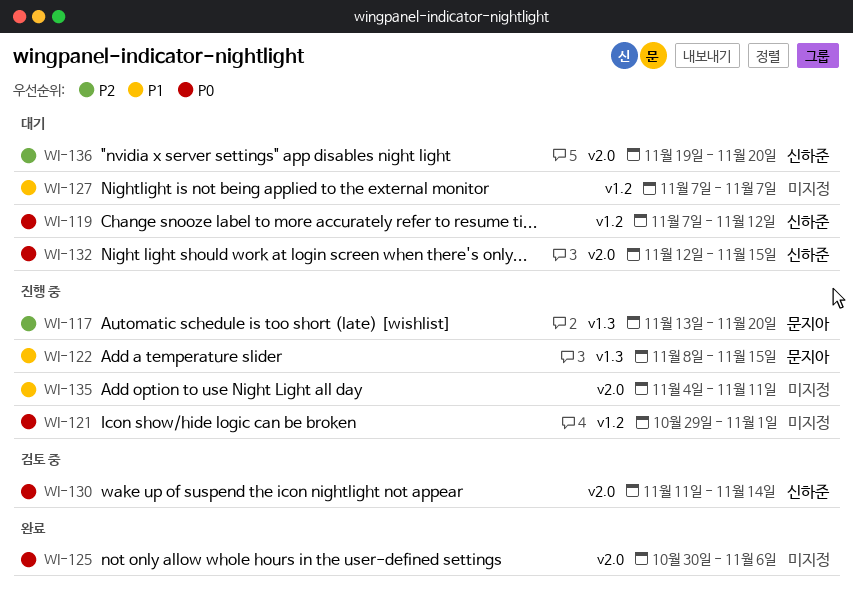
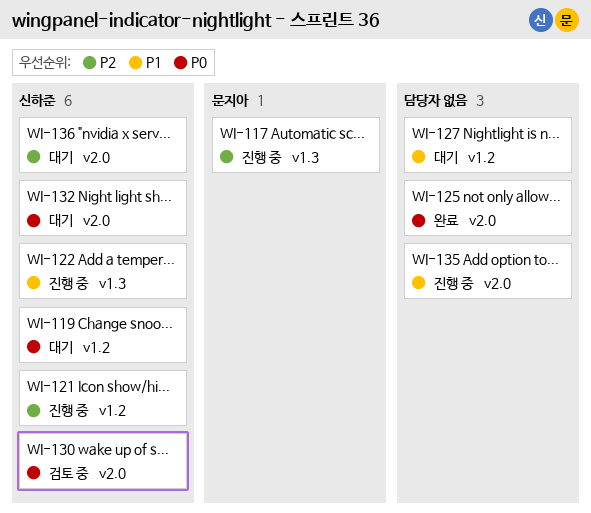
WI-121, owner: none -> 신하준
WI-121, priority: P0 -> P2
WI-122, owner: 문지아 -> 신하준

